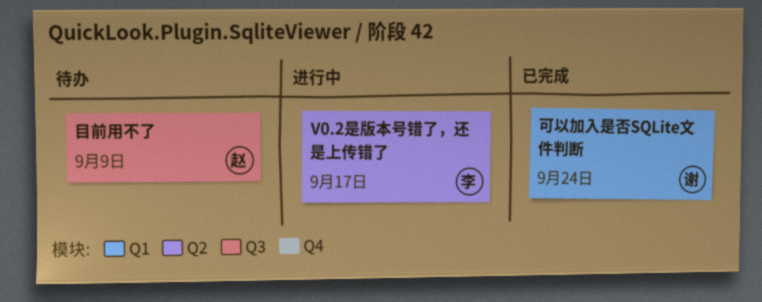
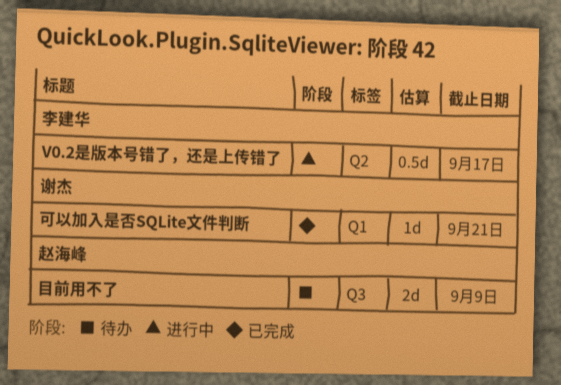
可以加入是否SQLite文件判断, due: Sep 24 -> Sep 21

